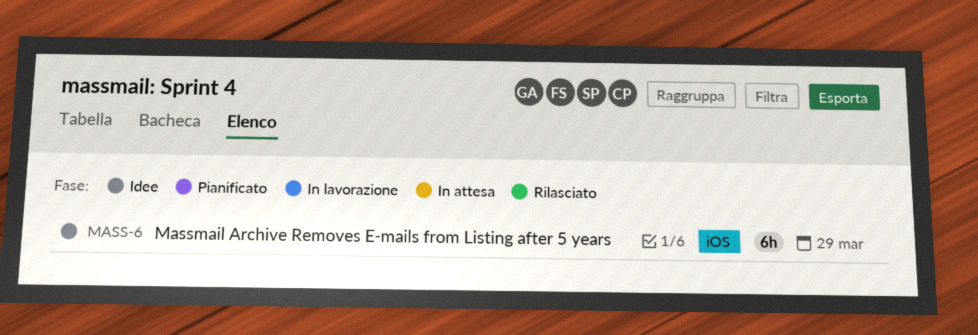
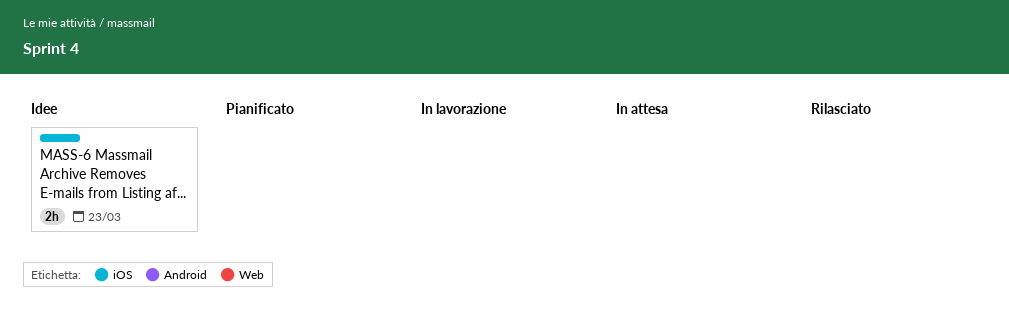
MASS-6, estimate: 6h -> 2h
MASS-6, due: Mar 29 -> Mar 23

